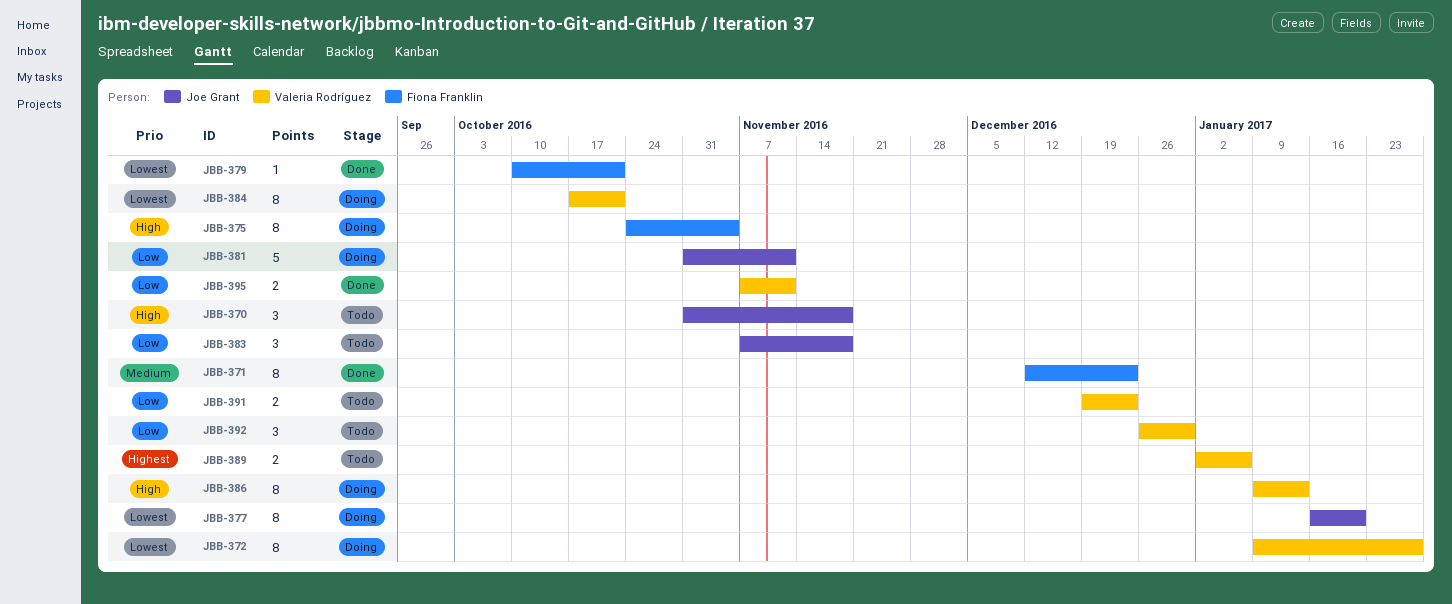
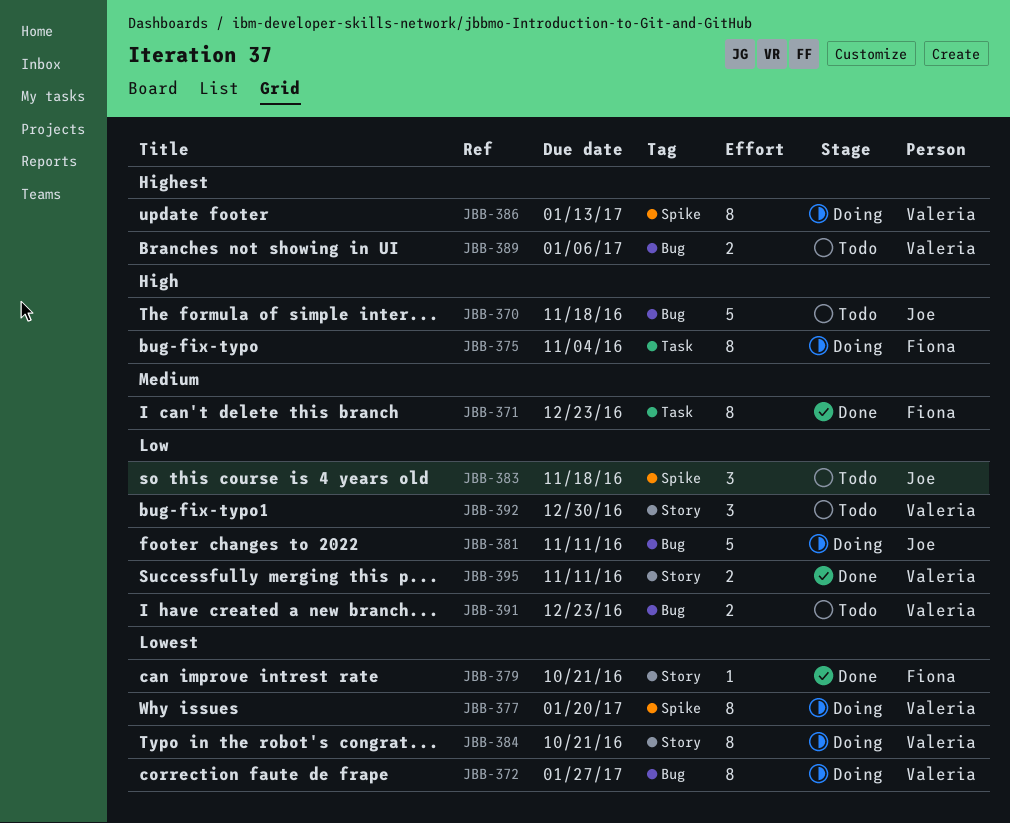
JBB-370, estimate: 3 -> 5
JBB-377, owner: Joe Grant -> Valeria Rodríguez
JBB-386, priority: High -> Highest

